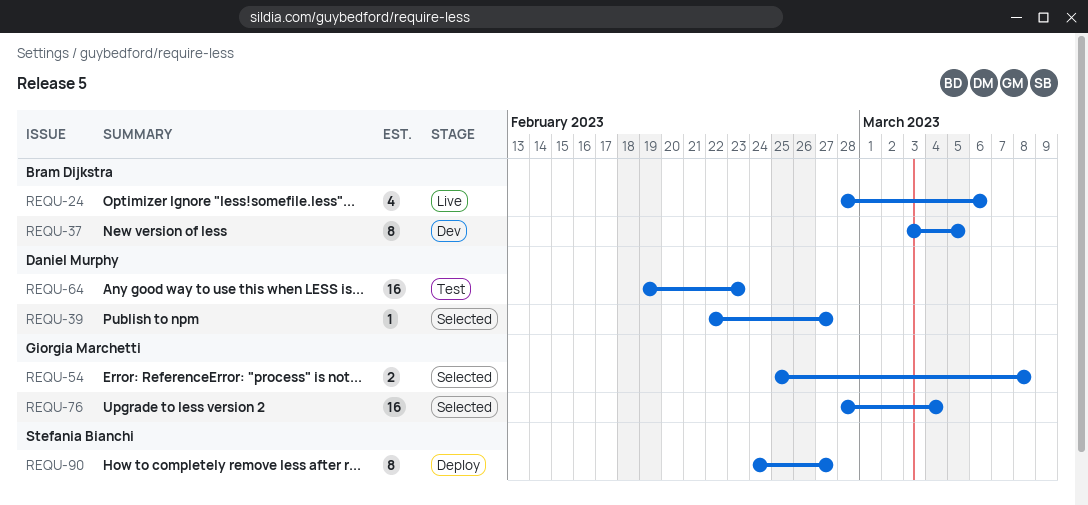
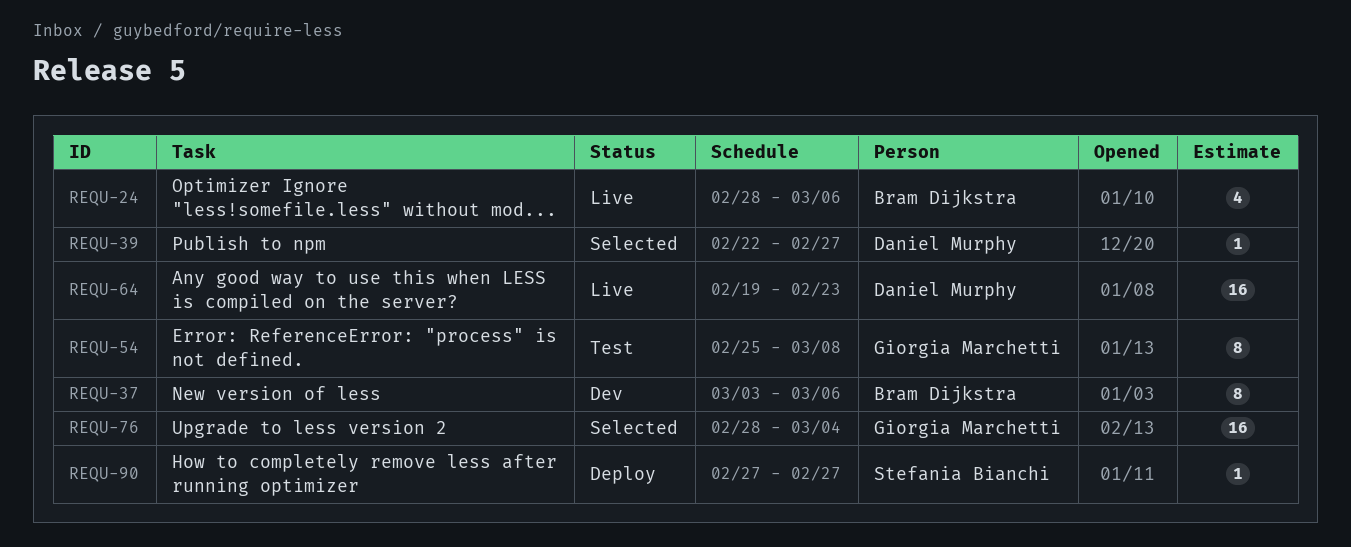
REQU-37, due: Mar 5 -> Mar 6
REQU-54, status: Selected -> Test
REQU-54, estimate: 2 -> 8
REQU-64, status: Test -> Live
REQU-90, estimate: 8 -> 1
REQU-90, start: Feb 24 -> Feb 27

